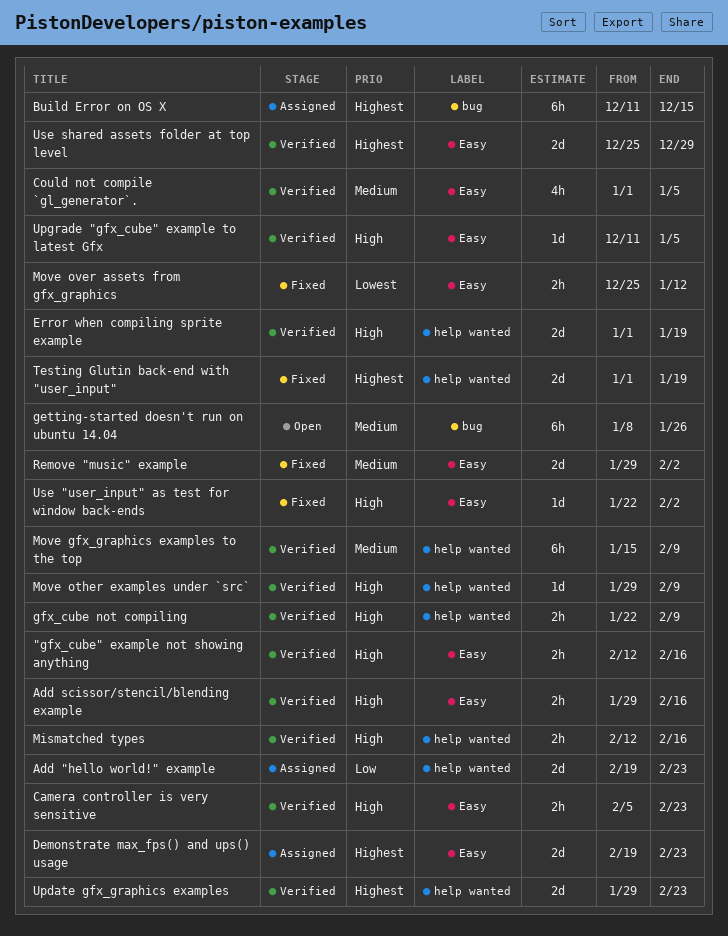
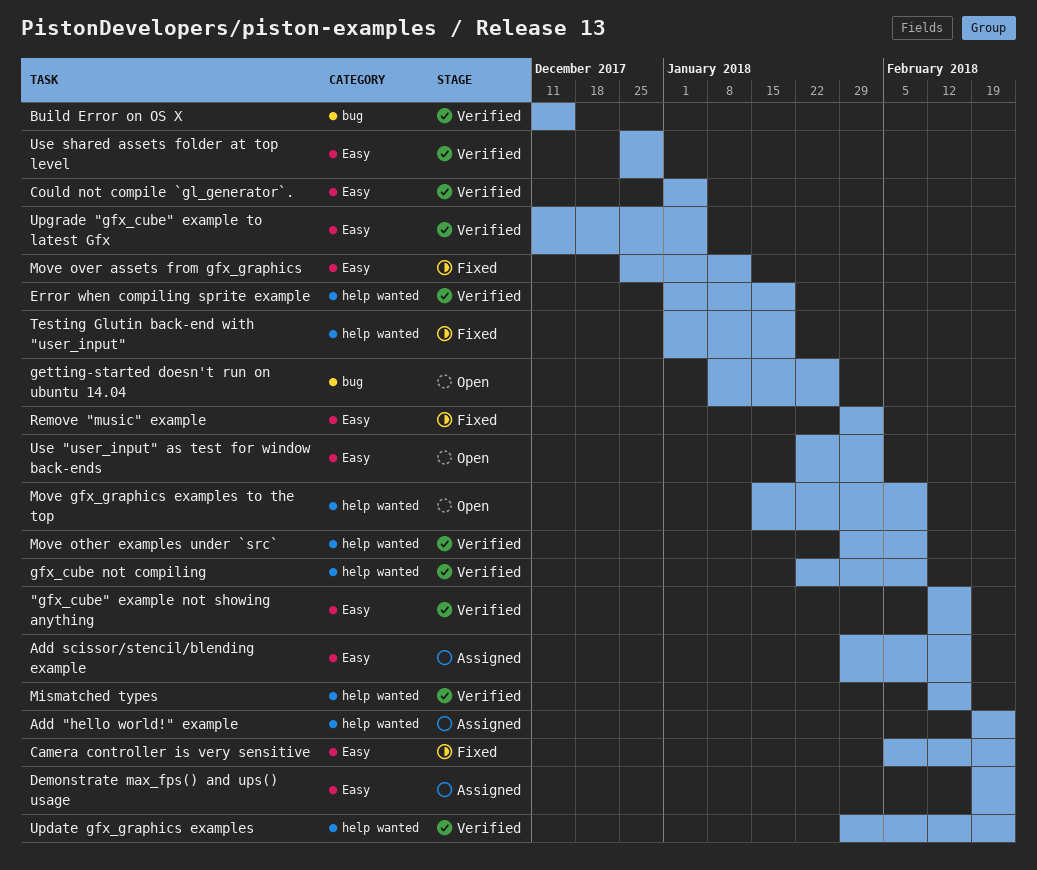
Add scissor/stencil/blending example, status: Verified -> Assigned
Build Error on OS X, status: Assigned -> Verified
Camera controller is very sensitive, status: Verified -> Fixed
Move gfx_graphics examples to the top, status: Verified -> Open
Use "user_input" as test for window back-ends, status: Fixed -> Open

